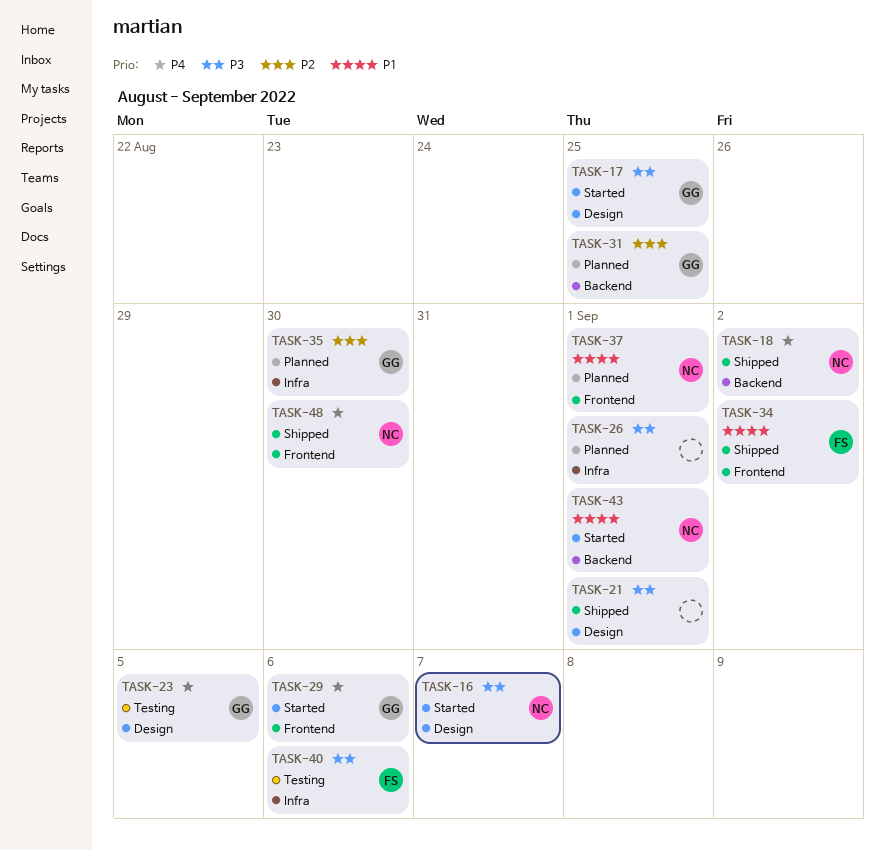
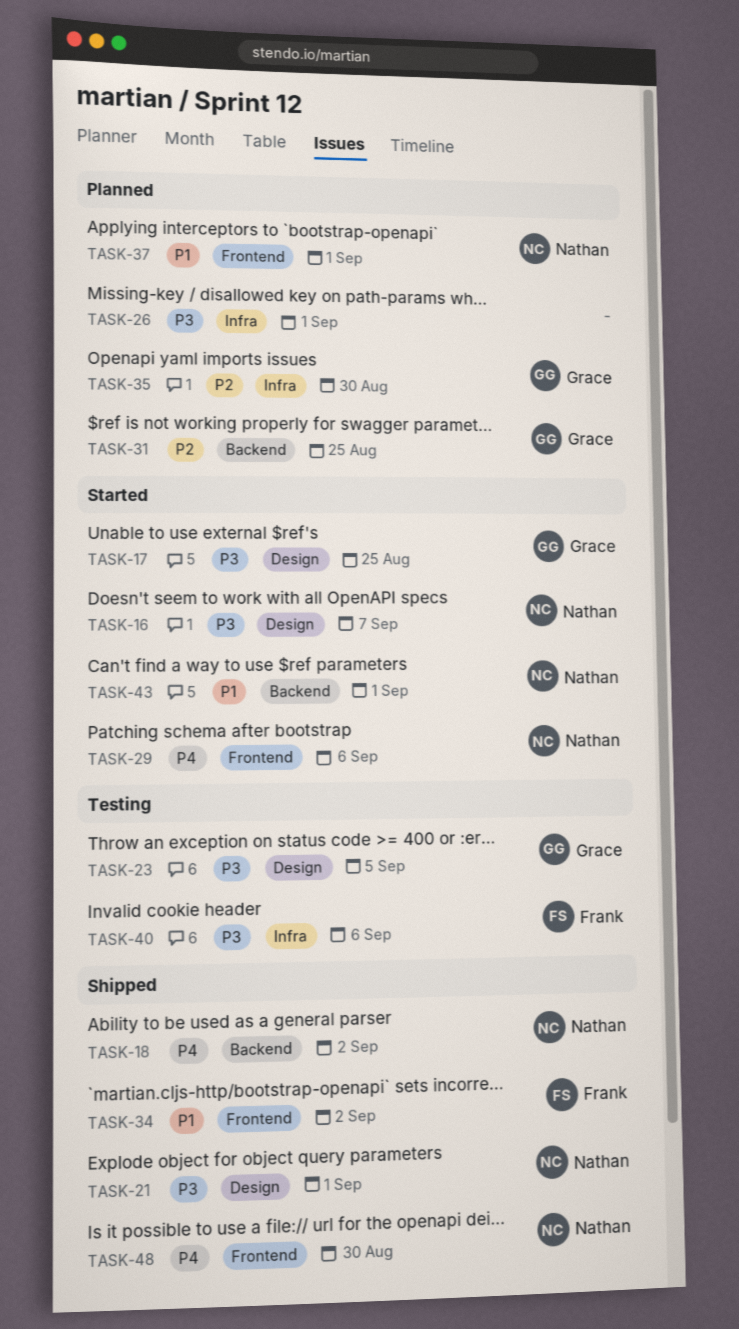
TASK-21, owner: none -> Nathan
TASK-23, priority: P4 -> P3
TASK-29, owner: Grace -> Nathan

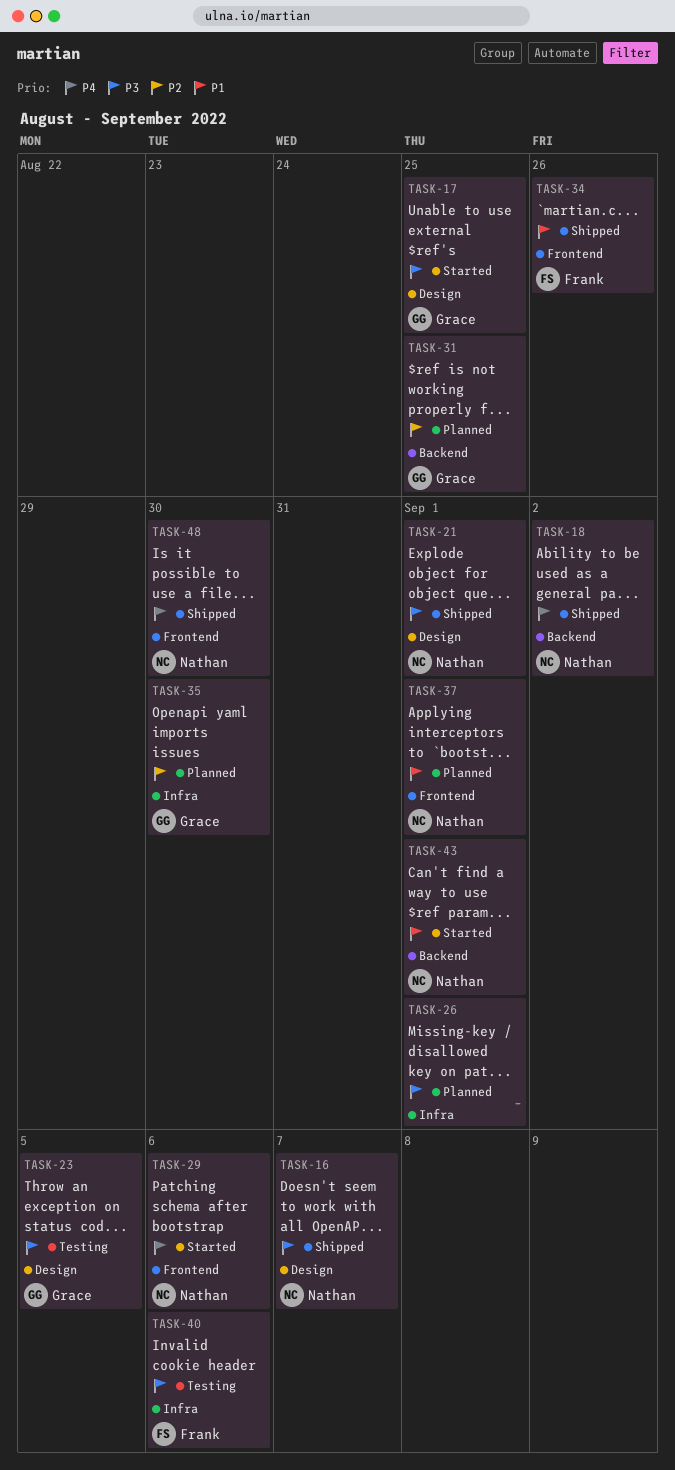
TASK-16, status: Started -> Shipped
TASK-34, due: Sep 2 -> Aug 26

